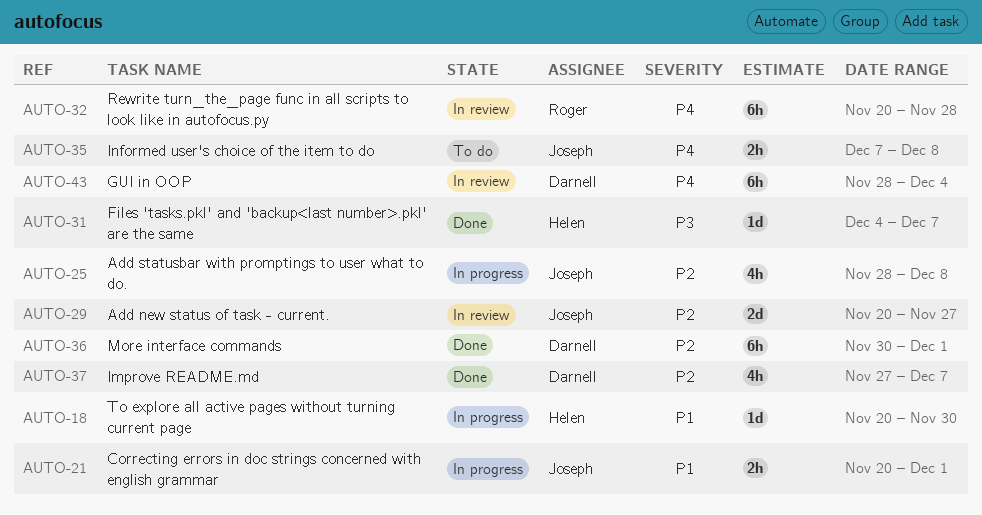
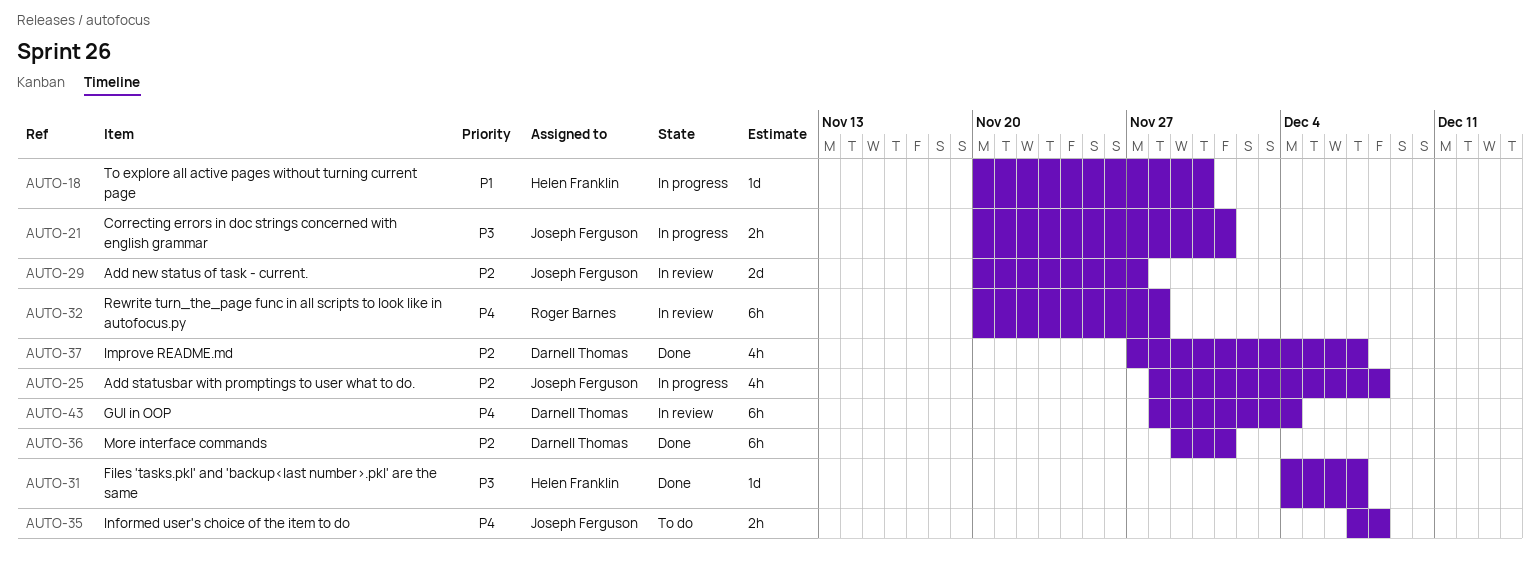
AUTO-21, priority: P1 -> P3
AUTO-36, start: Nov 30 -> Nov 29

